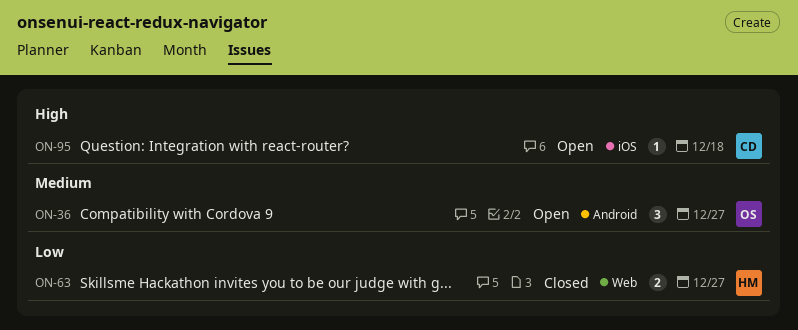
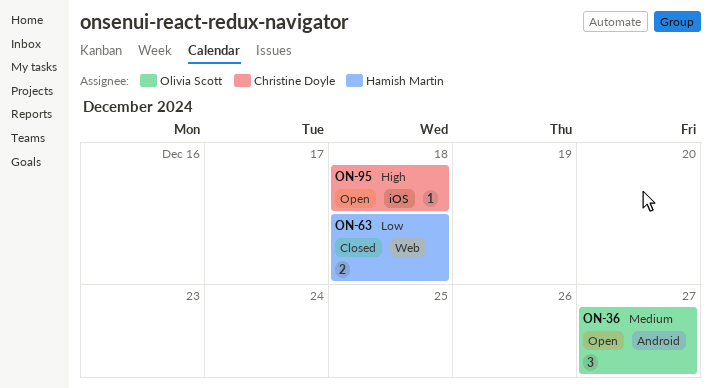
ON-63, due: Dec 27 -> Dec 18

